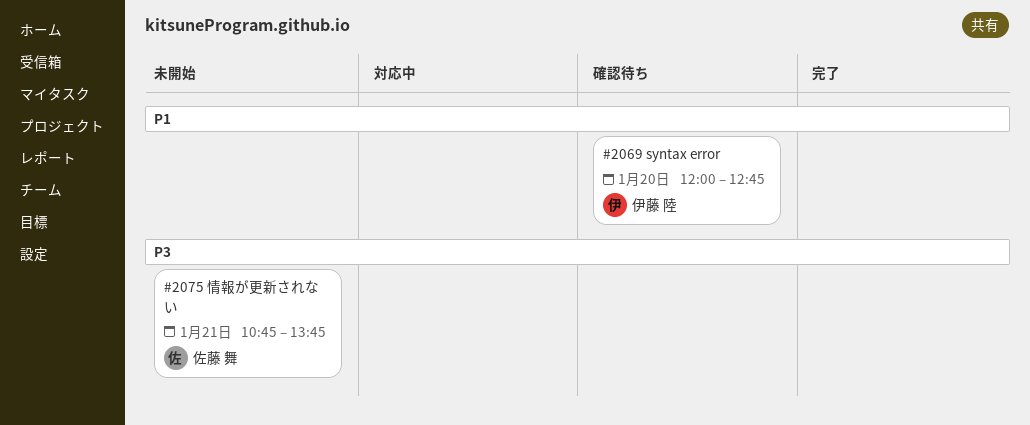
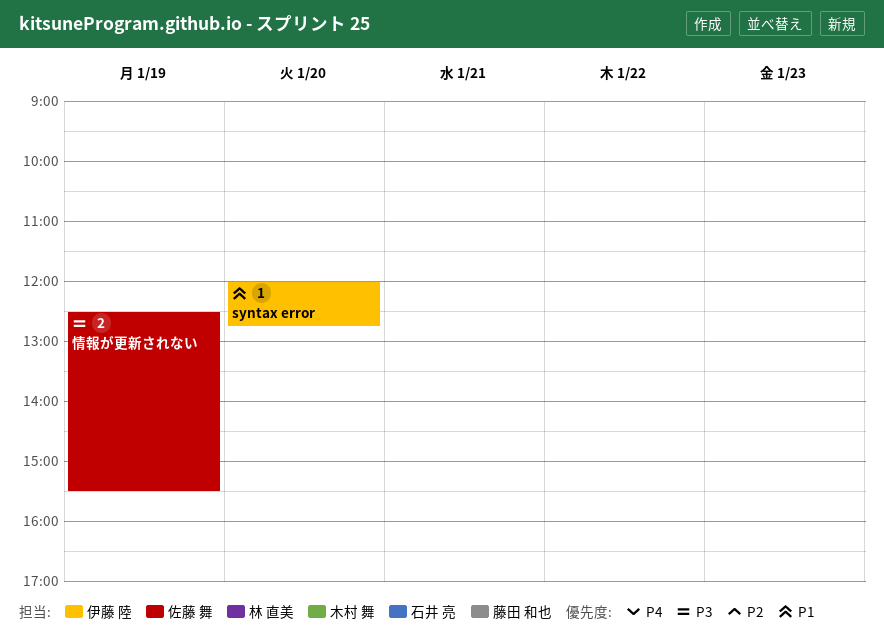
情報が更新されない, day: Jan 21 -> Jan 19
情報が更新されない, begins: 10:45 -> 12:30
情報が更新されない, ends: 13:45 -> 15:30

